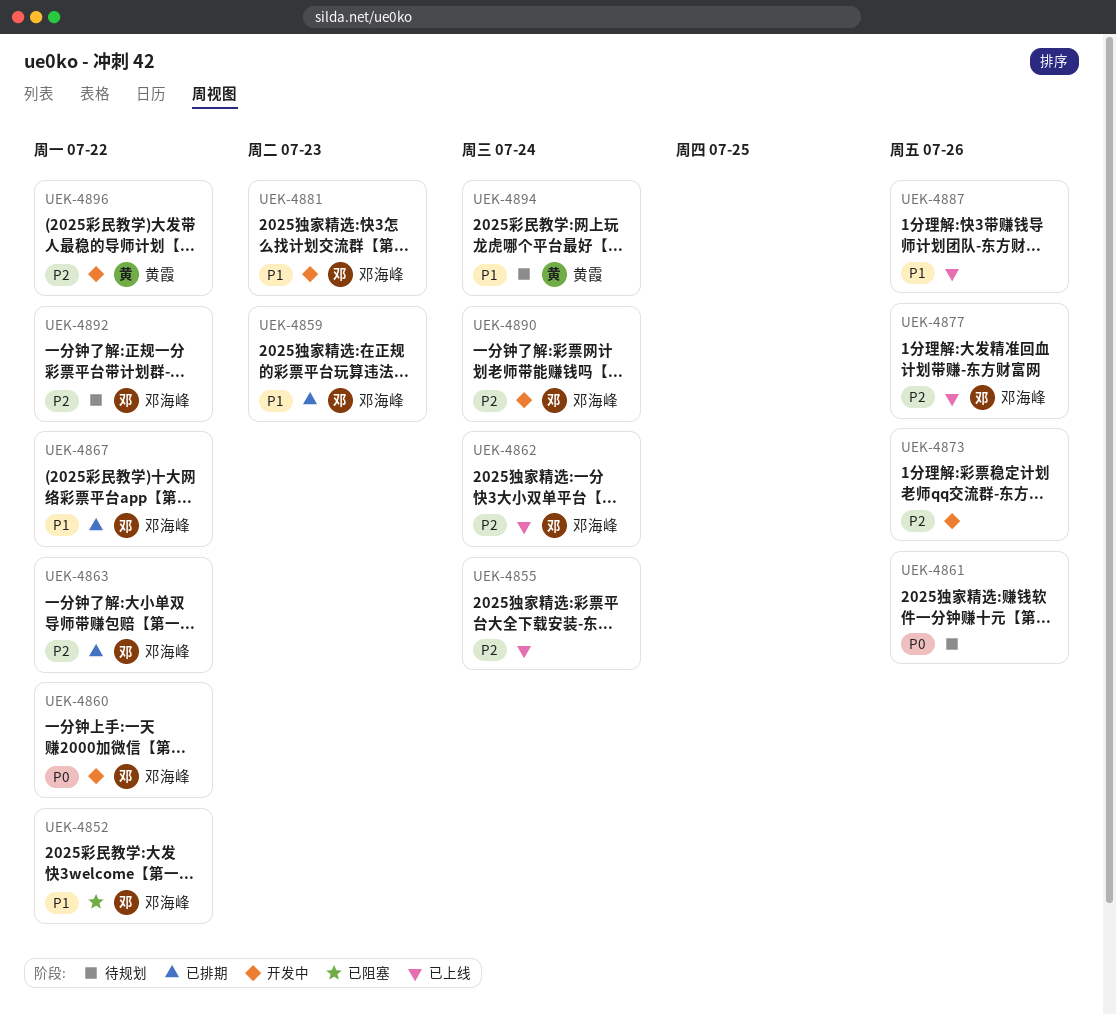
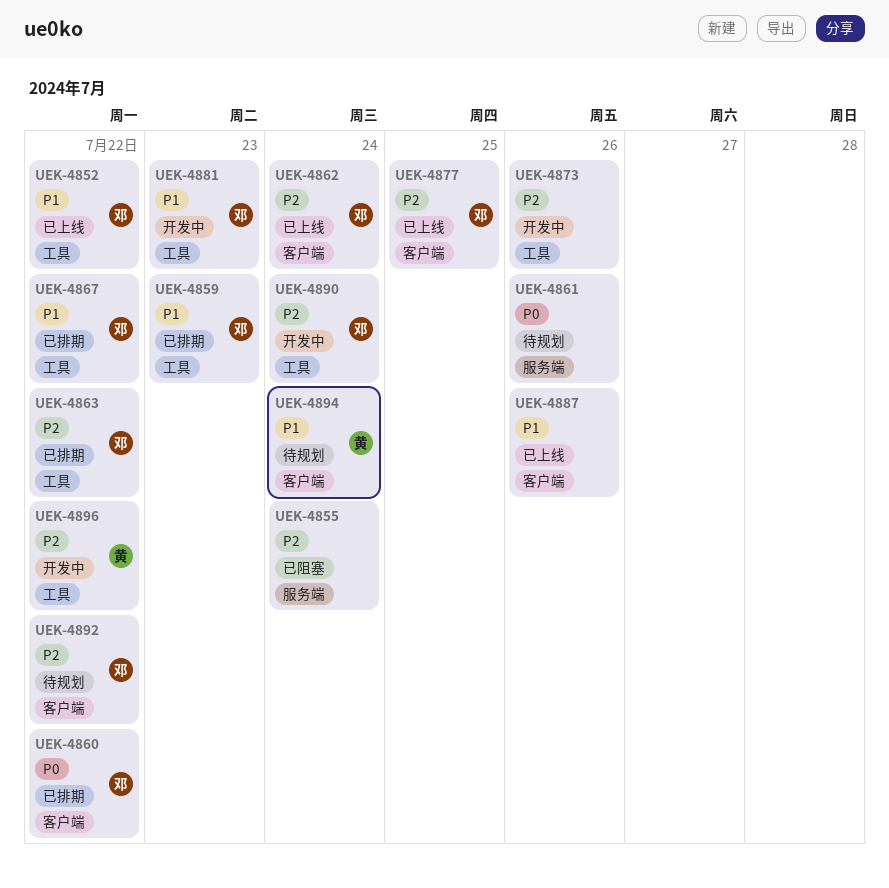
UEK-4852, status: 已阻塞 -> 已上线
UEK-4855, status: 已上线 -> 已阻塞
UEK-4860, status: 开发中 -> 已排期
UEK-4877, due: Jul 26 -> Jul 25

